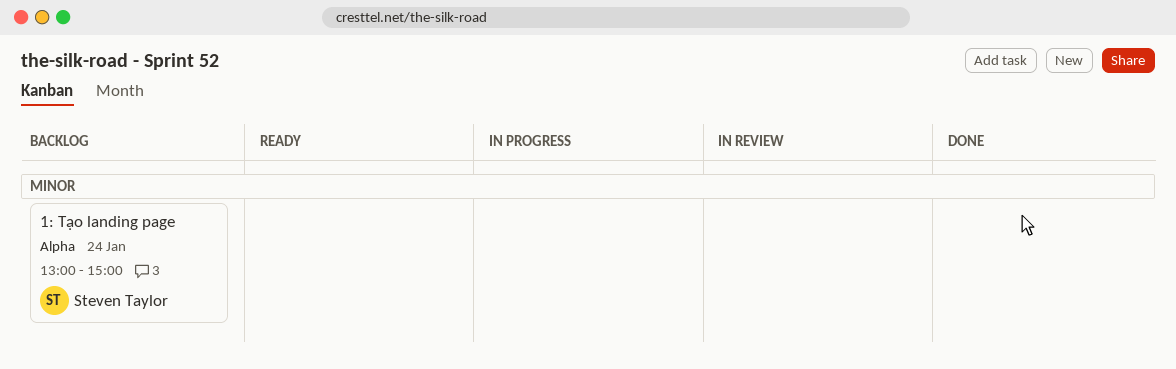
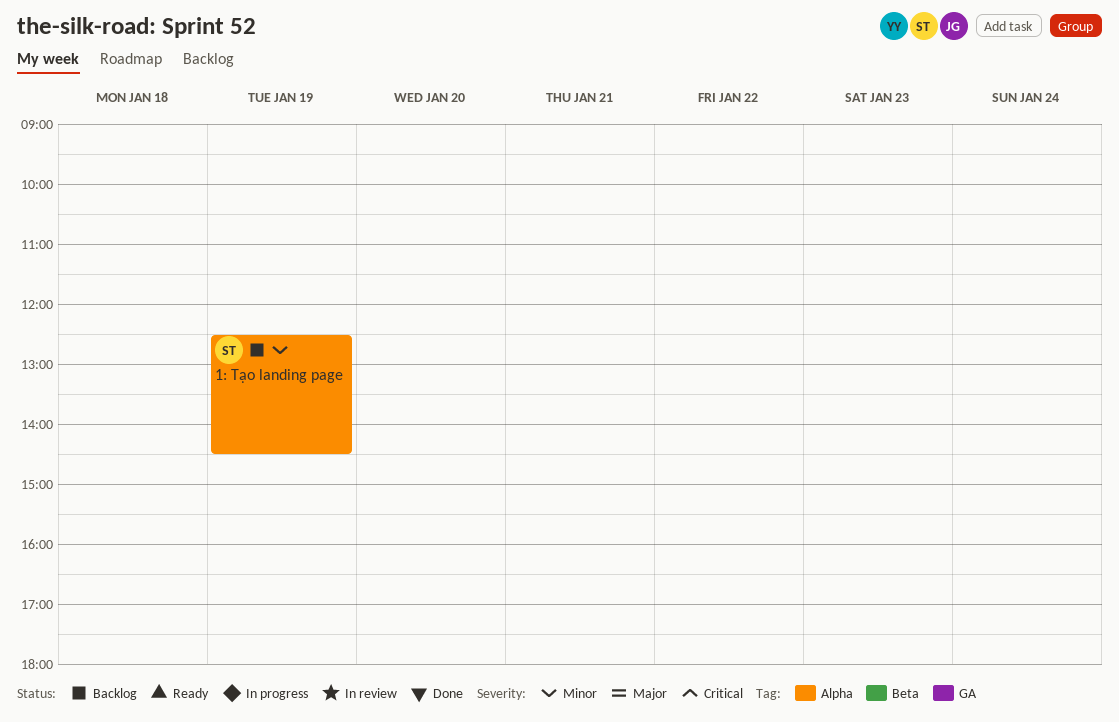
1: Tạo landing page, day: Jan 24 -> Jan 19
1: Tạo landing page, begins: 13:00 -> 12:30
1: Tạo landing page, ends: 15:00 -> 14:30

